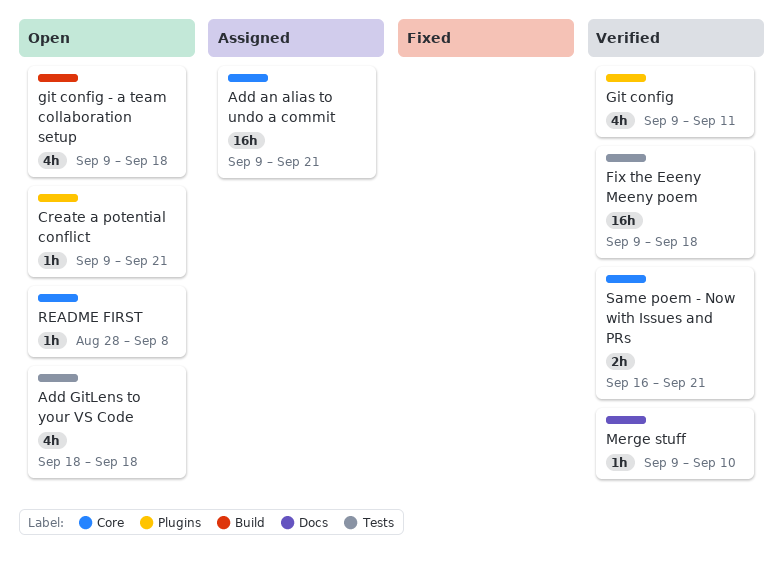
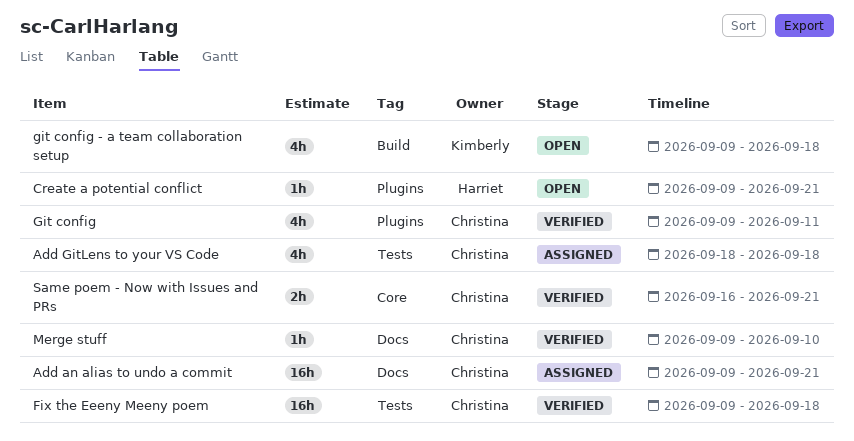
Add an alias to undo a commit, label: Core -> Docs
Add GitLens to your VS Code, status: Open -> Assigned
README FIRST: present -> none

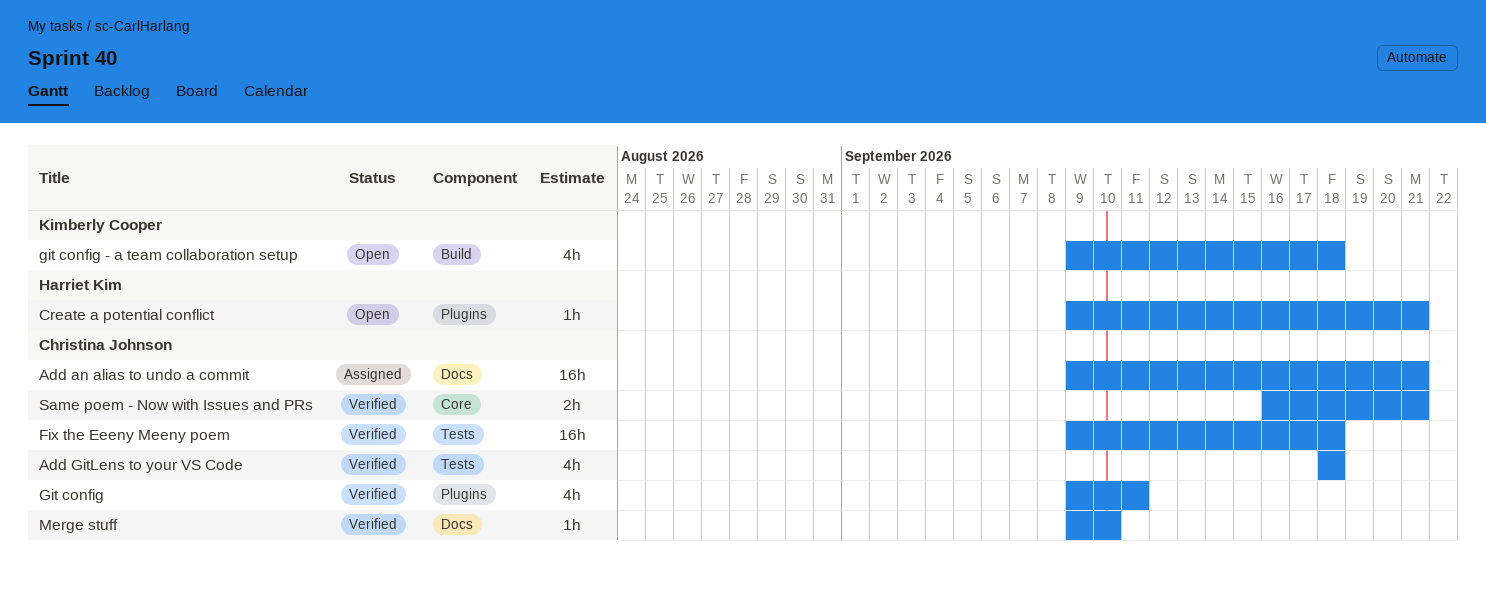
Add GitLens to your VS Code, status: Assigned -> Verified

